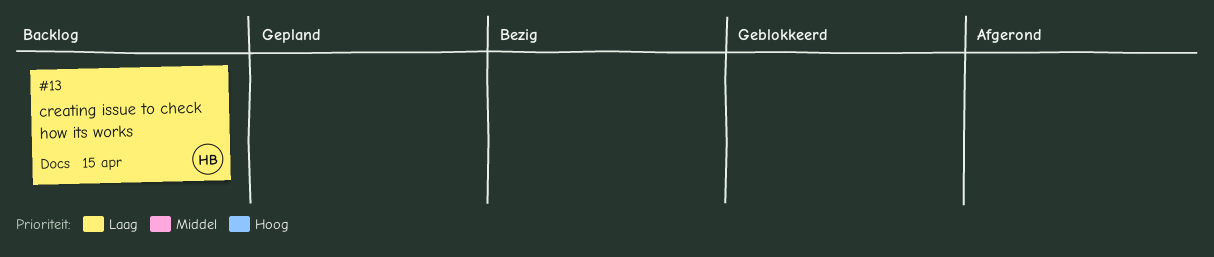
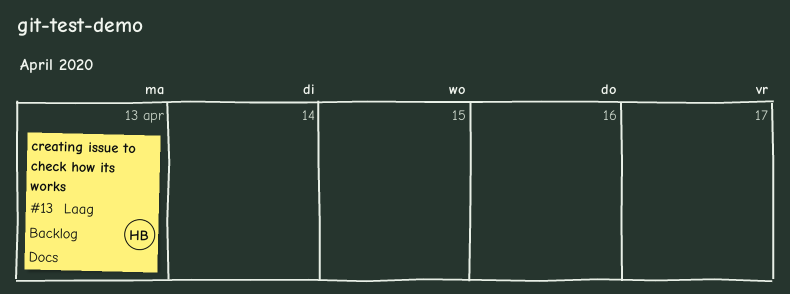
#13, due: Apr 15 -> Apr 13

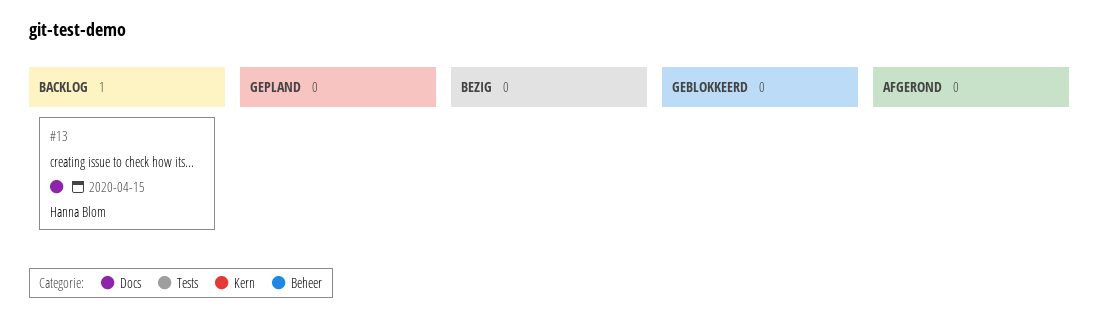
#13, due: Apr 13 -> Apr 15

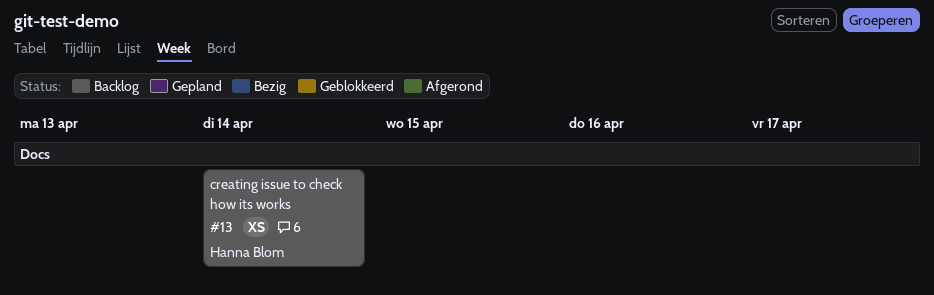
#13, due: Apr 15 -> Apr 14

